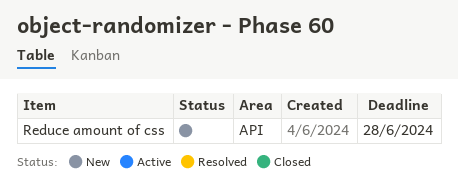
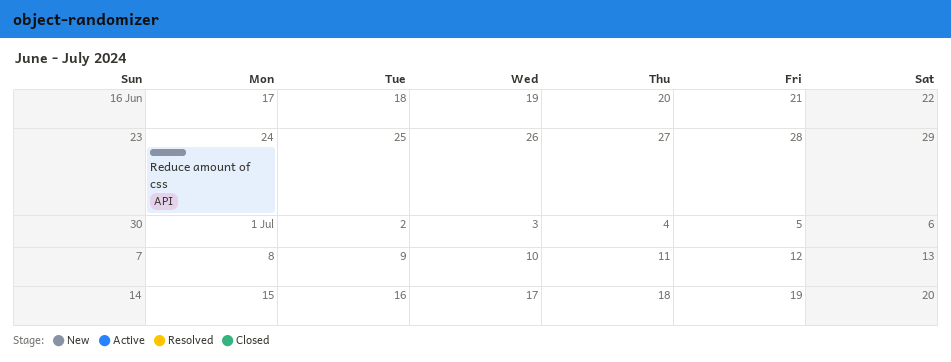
Reduce amount of css, due: Jun 28 -> Jun 24

